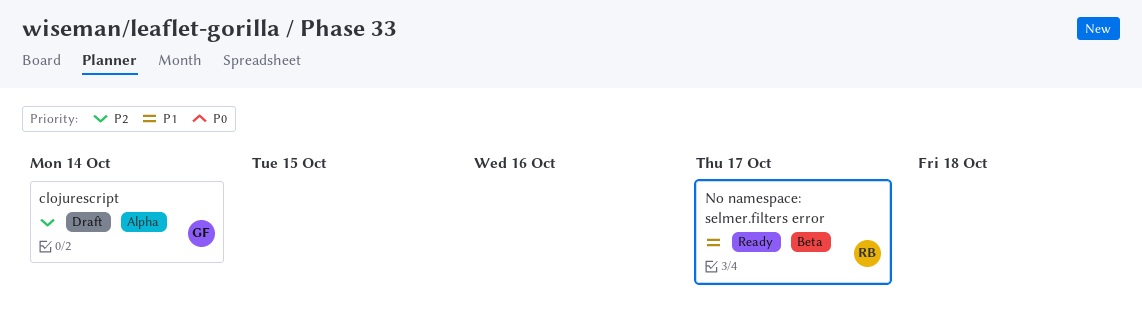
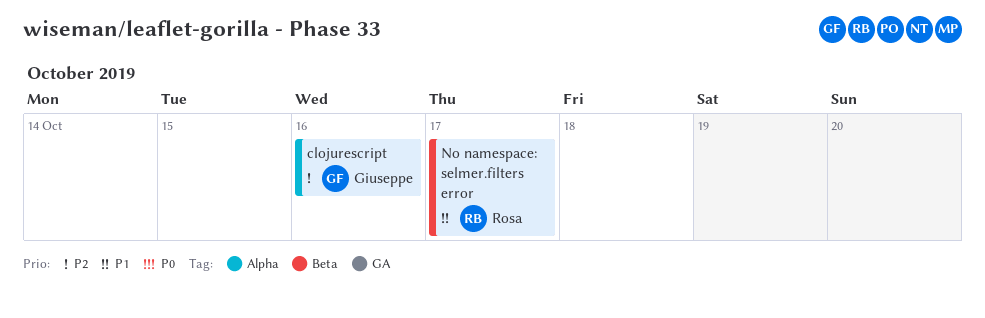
clojurescript, due: Oct 14 -> Oct 16

